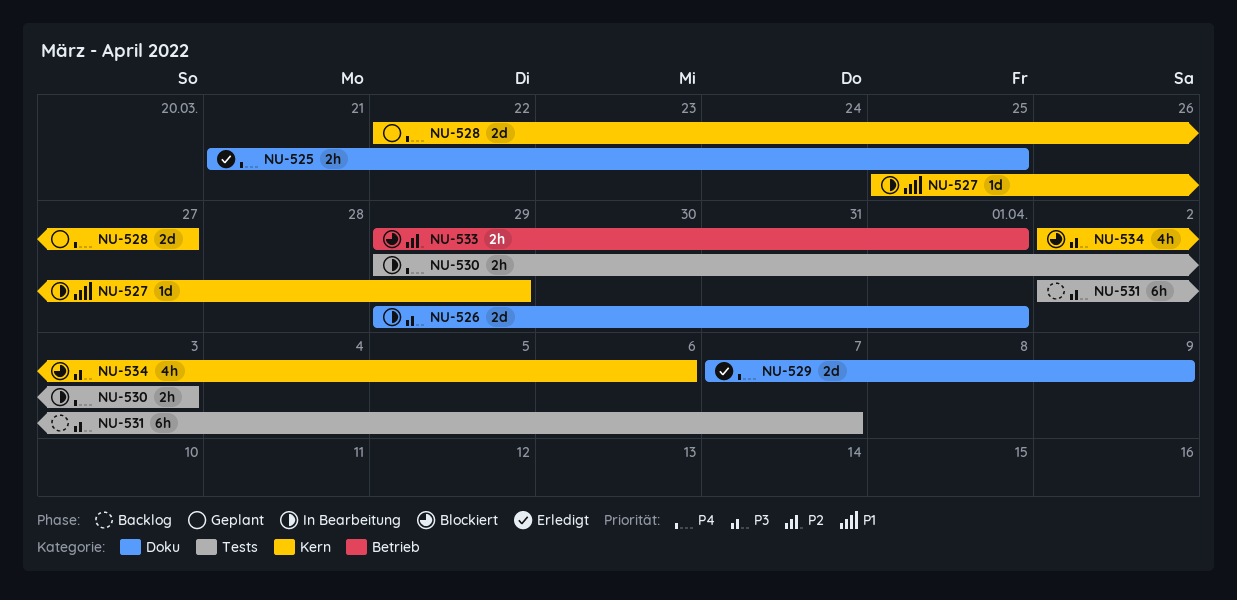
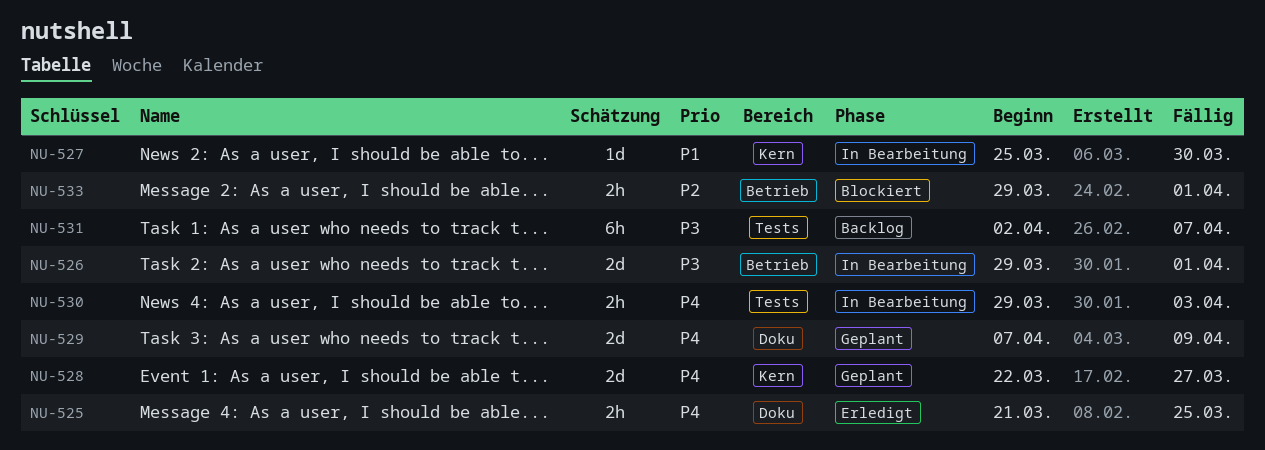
NU-526, label: Doku -> Betrieb
NU-527, due: Mar 29 -> Mar 30
NU-529, status: Erledigt -> Geplant
NU-534: present -> none

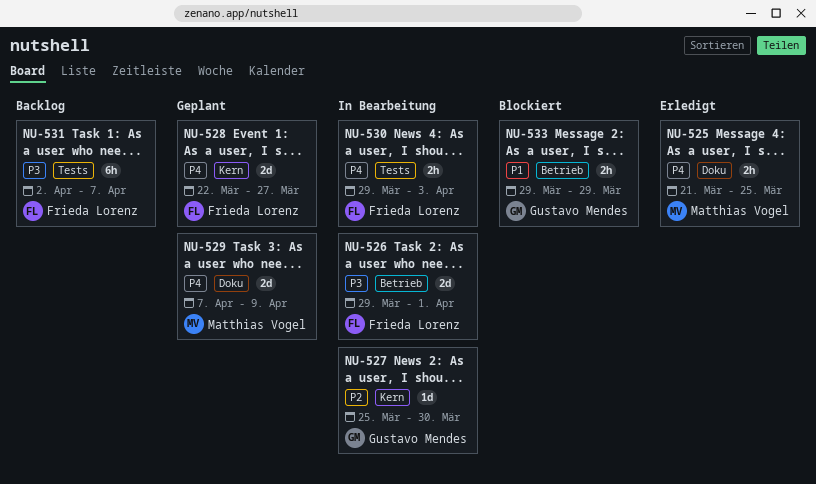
NU-527, priority: P1 -> P2
NU-533, priority: P2 -> P1
NU-533, due: Apr 1 -> Mar 29

